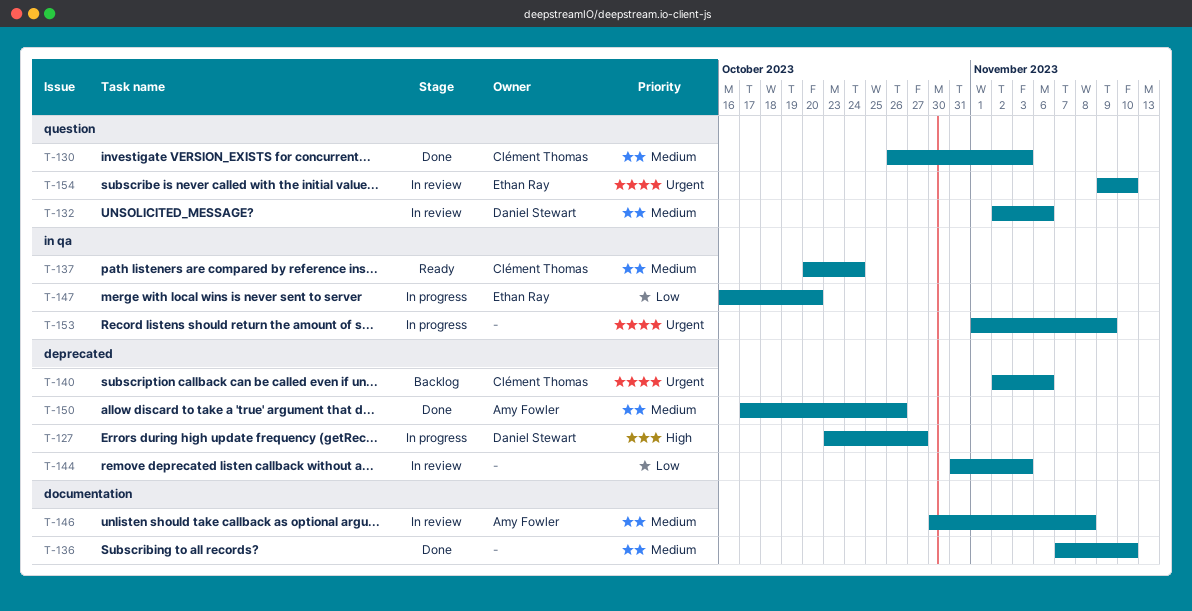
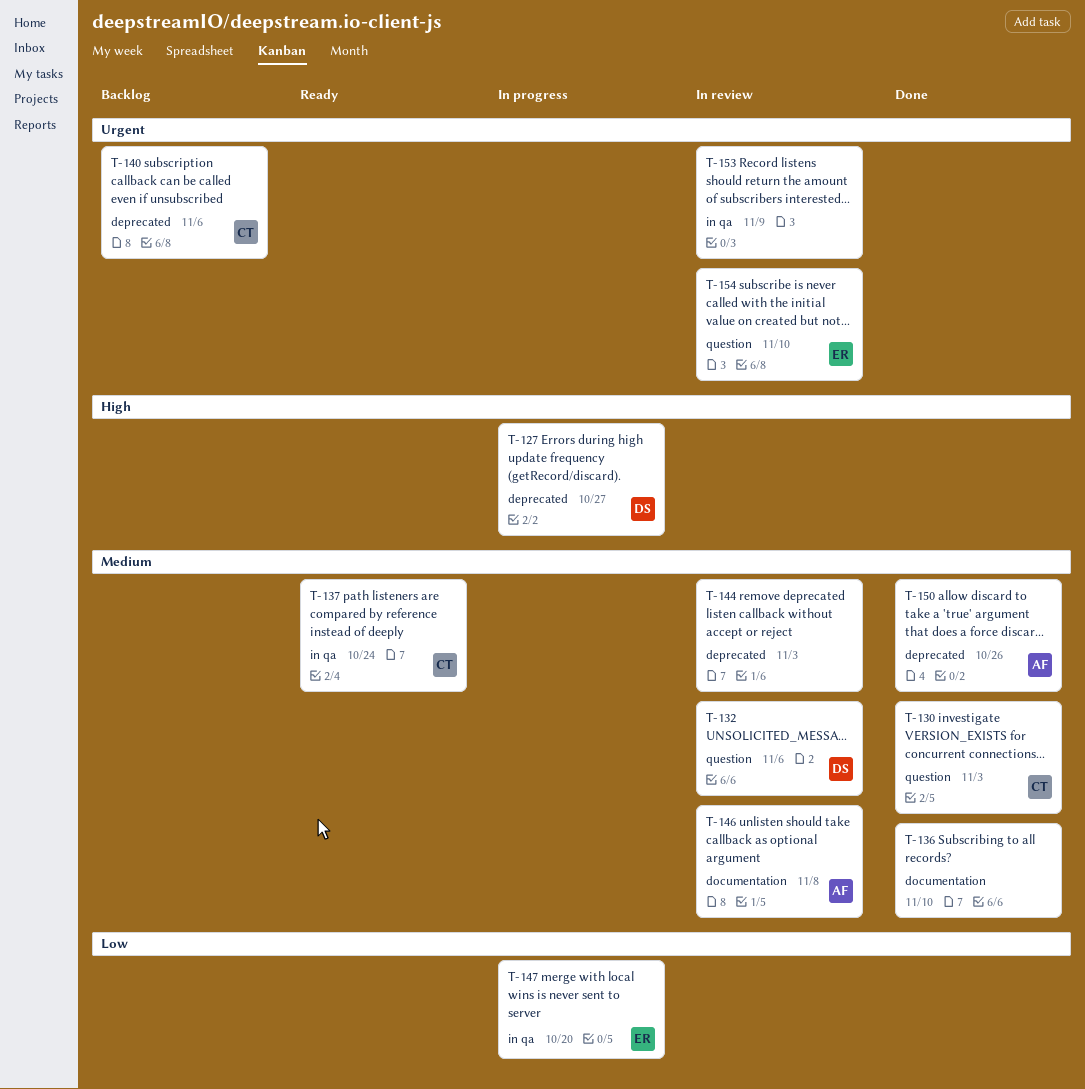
T-144, priority: Low -> Medium
T-153, status: In progress -> In review

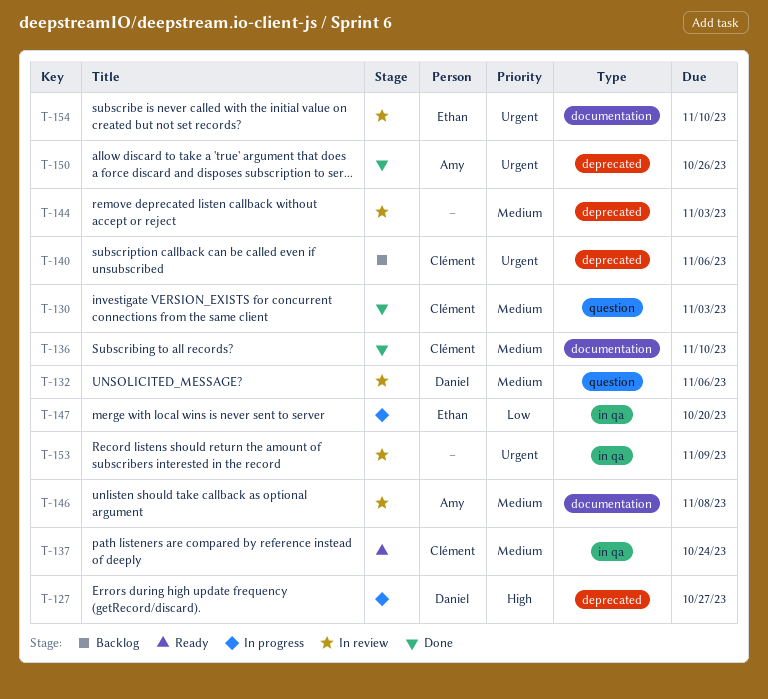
T-136, owner: none -> Clément
T-150, priority: Medium -> Urgent
T-154, label: question -> documentation

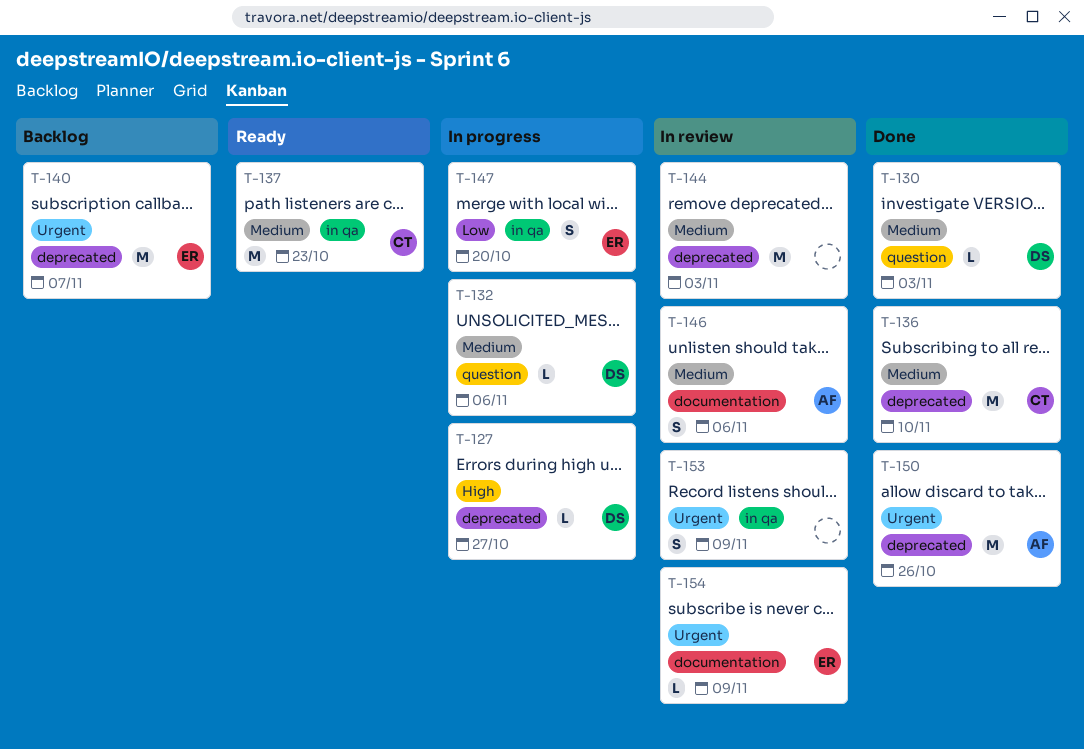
T-130, owner: Clément -> Daniel
T-132, status: In review -> In progress
T-136, label: documentation -> deprecated
T-137, due: Oct 24 -> Oct 23
T-140, owner: Clément -> Ethan
T-140, due: Nov 6 -> Nov 7
T-146, due: Nov 8 -> Nov 6
T-154, due: Nov 10 -> Nov 9

